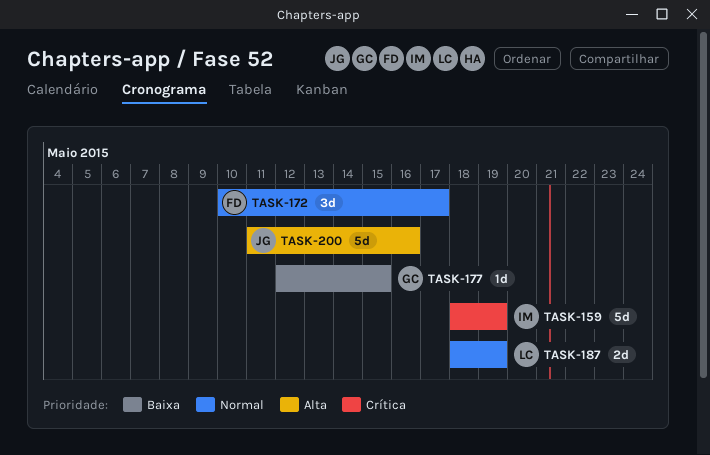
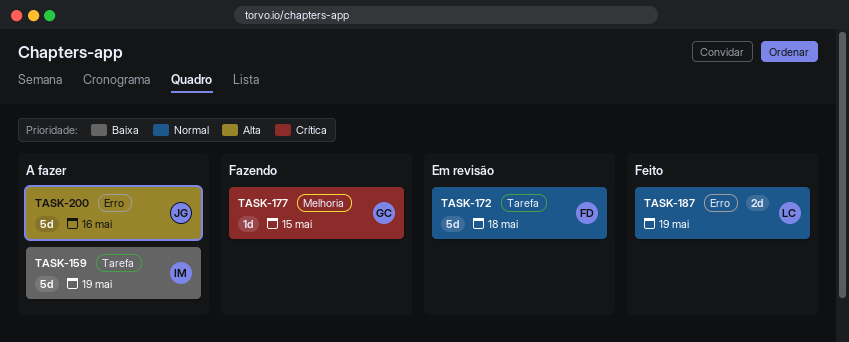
TASK-159, priority: Crítica -> Baixa
TASK-172, estimate: 3d -> 5d
TASK-172, due: May 17 -> May 18
TASK-177, priority: Baixa -> Crítica

